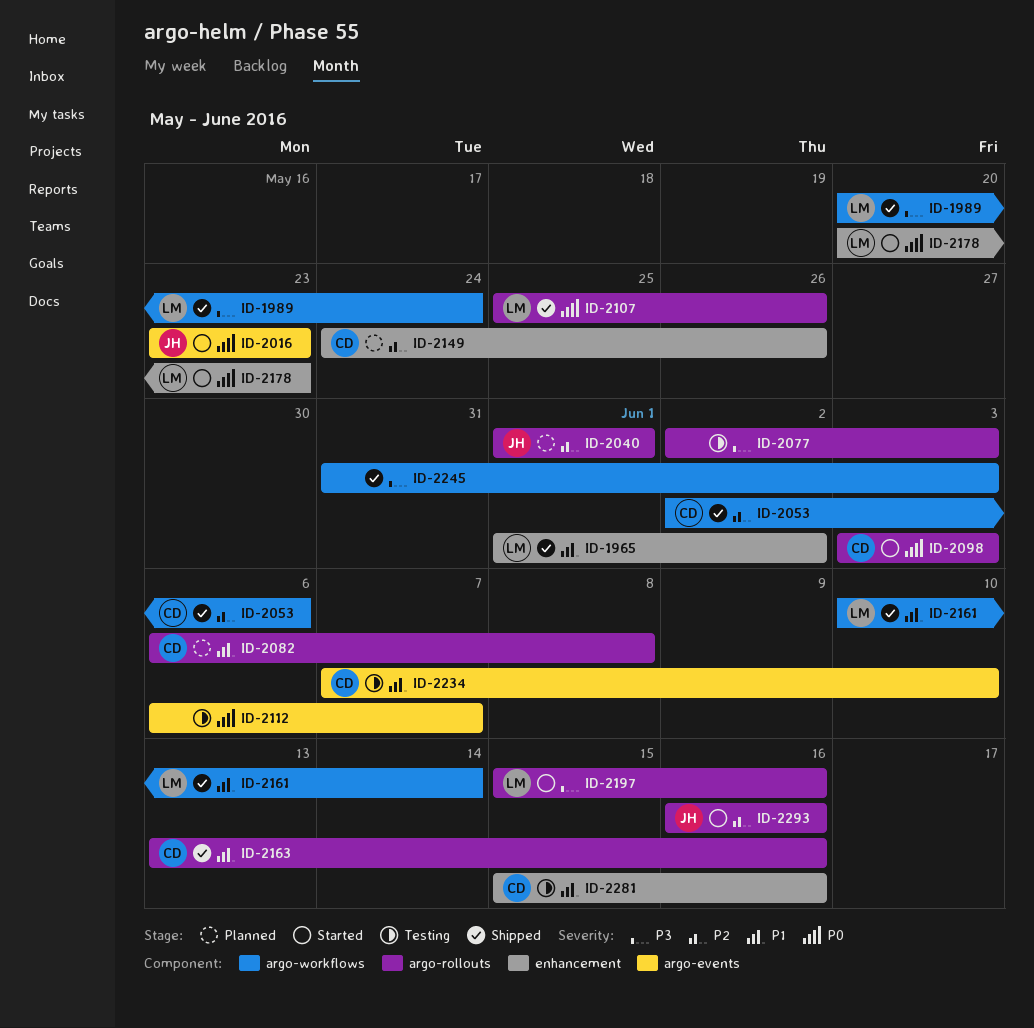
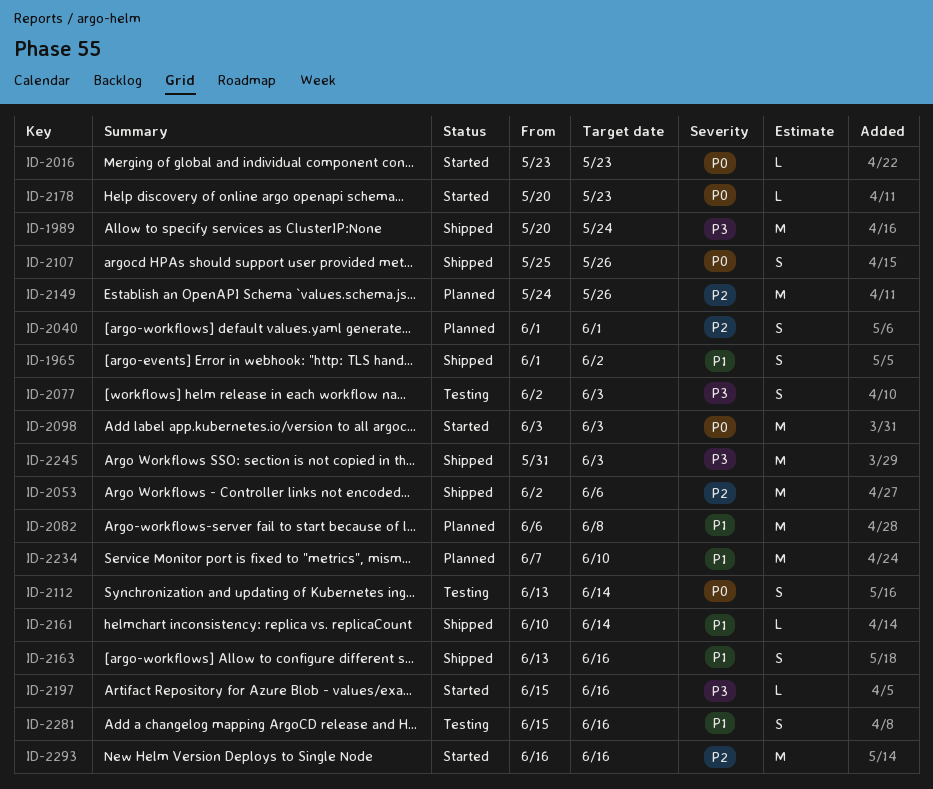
ID-2112, start: Jun 6 -> Jun 13
ID-2112, due: Jun 7 -> Jun 14
ID-2234, status: Testing -> Planned

